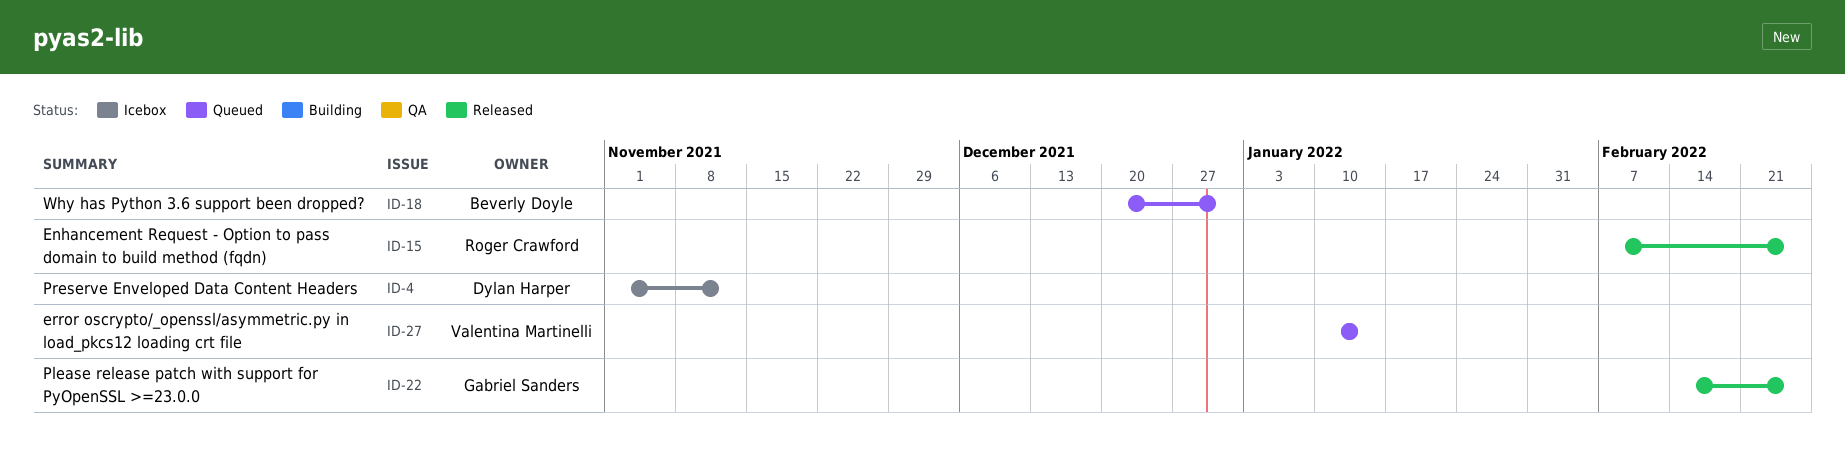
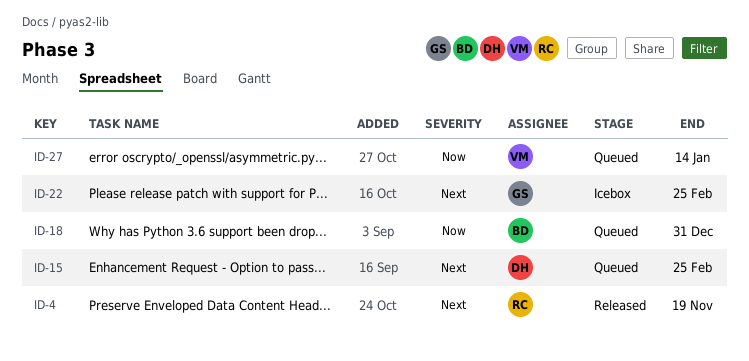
ID-4, status: Icebox -> Released
ID-4, owner: Dylan Harper -> Roger Crawford
ID-4, due: Nov 12 -> Nov 19
ID-15, status: Released -> Queued
ID-15, owner: Roger Crawford -> Dylan Harper
ID-22, status: Released -> Icebox

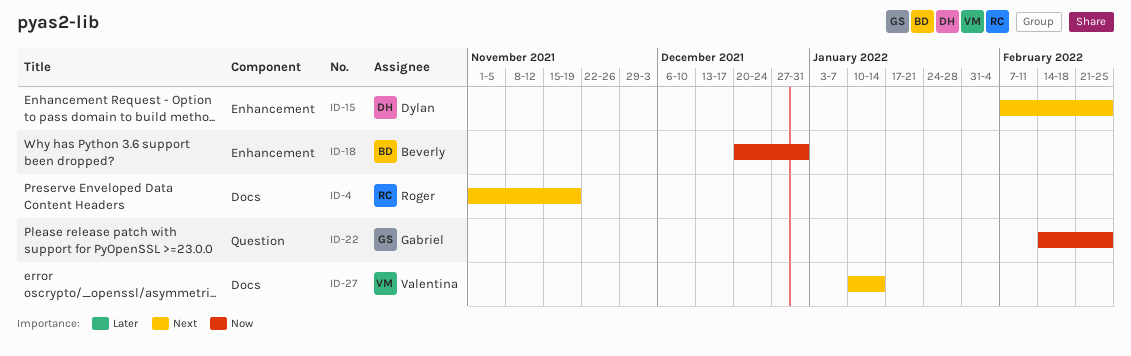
ID-22, priority: Next -> Now
ID-27, priority: Now -> Next

